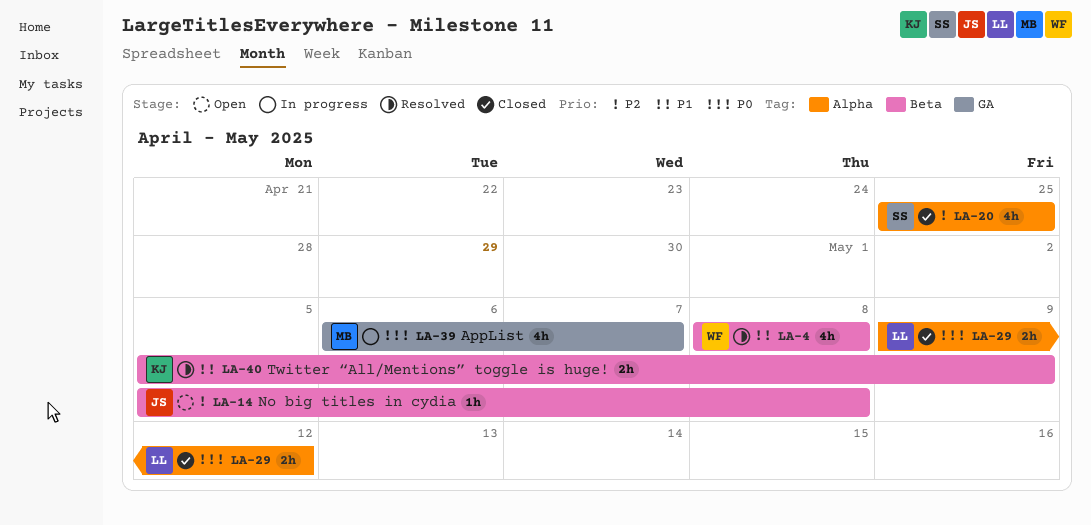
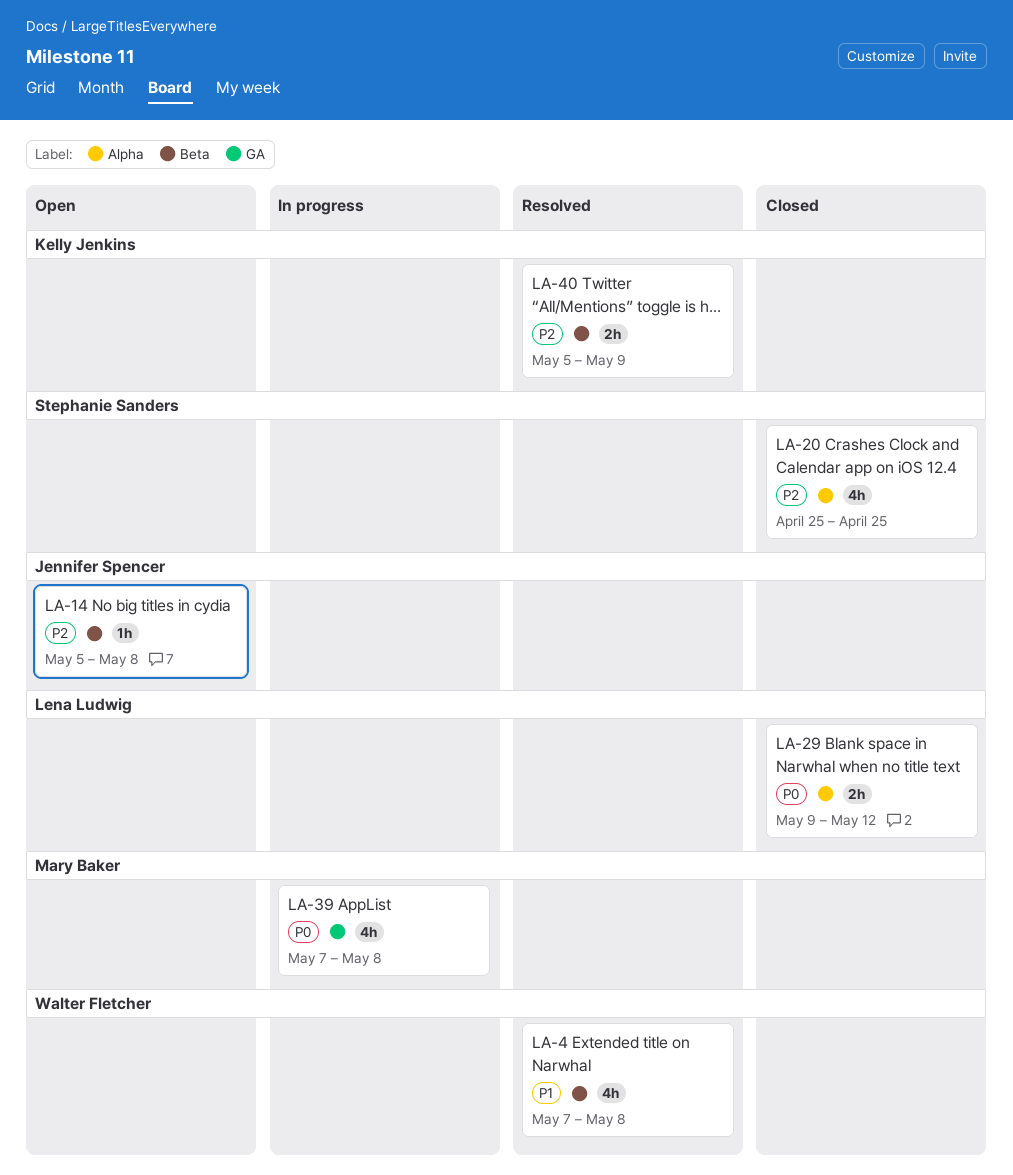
LA-4, start: May 8 -> May 7
LA-39, start: May 6 -> May 7
LA-39, due: May 7 -> May 8
LA-40, priority: P1 -> P2

